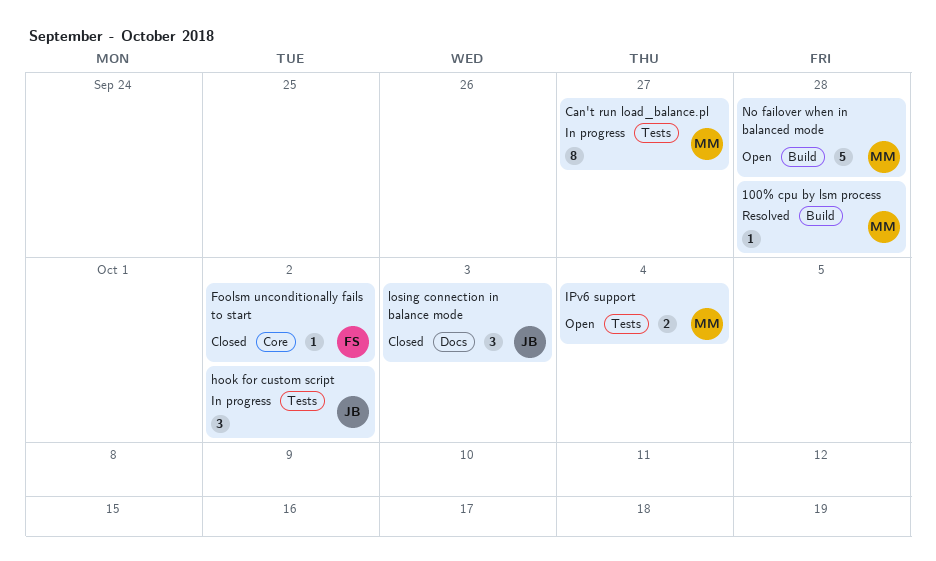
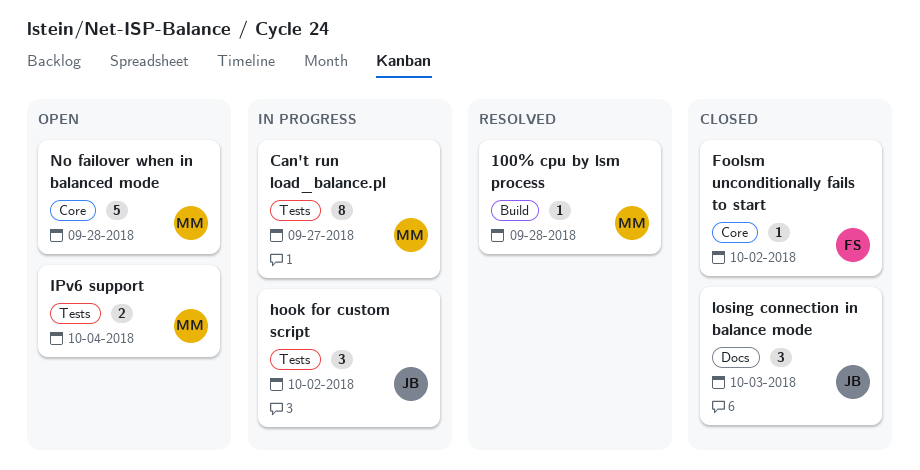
No failover when in balanced mode, label: Build -> Core

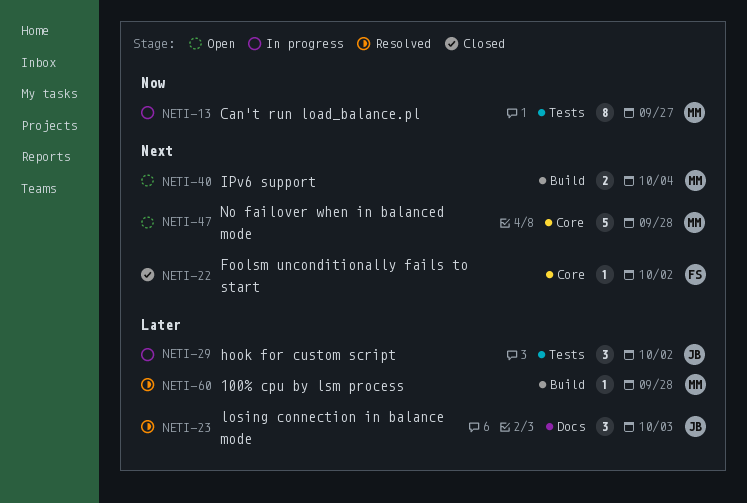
IPv6 support, label: Tests -> Build
losing connection in balance mode, status: Closed -> Resolved

